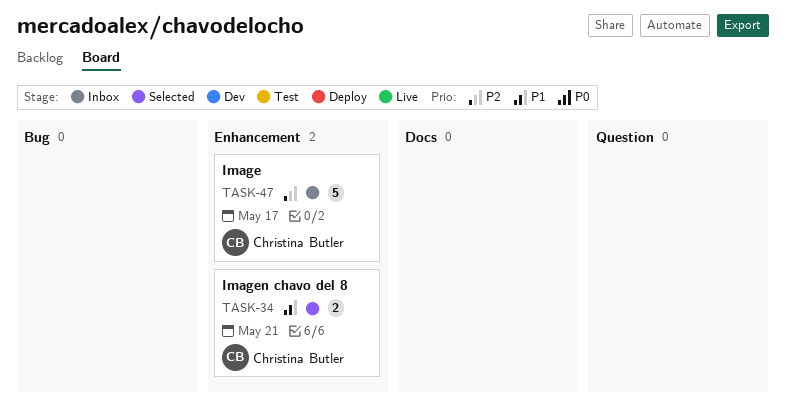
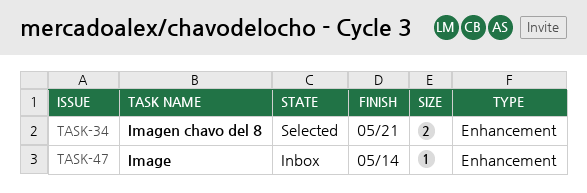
TASK-47, estimate: 5 -> 1
TASK-47, due: May 17 -> May 14

